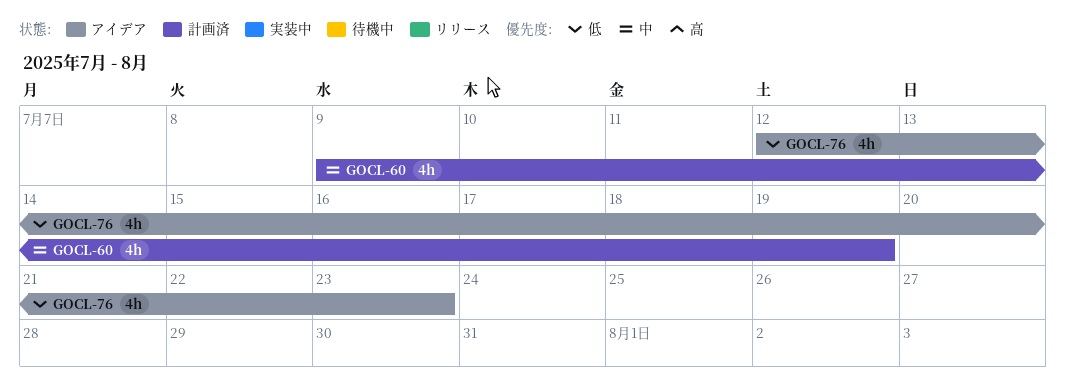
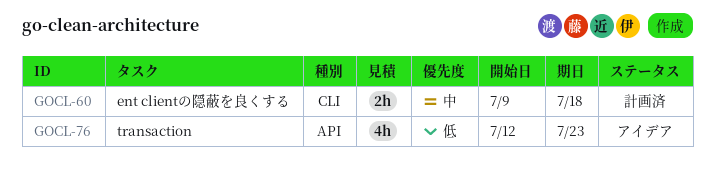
GOCL-60, estimate: 4h -> 2h
GOCL-60, due: Jul 19 -> Jul 18

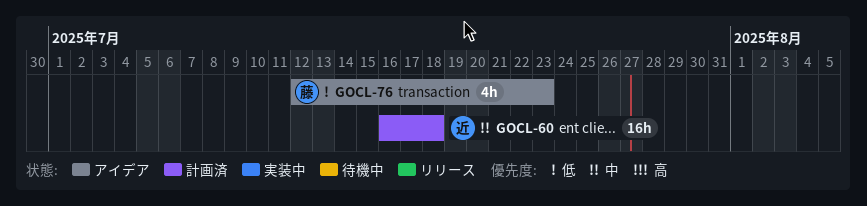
GOCL-60, estimate: 2h -> 16h
GOCL-60, start: Jul 9 -> Jul 16

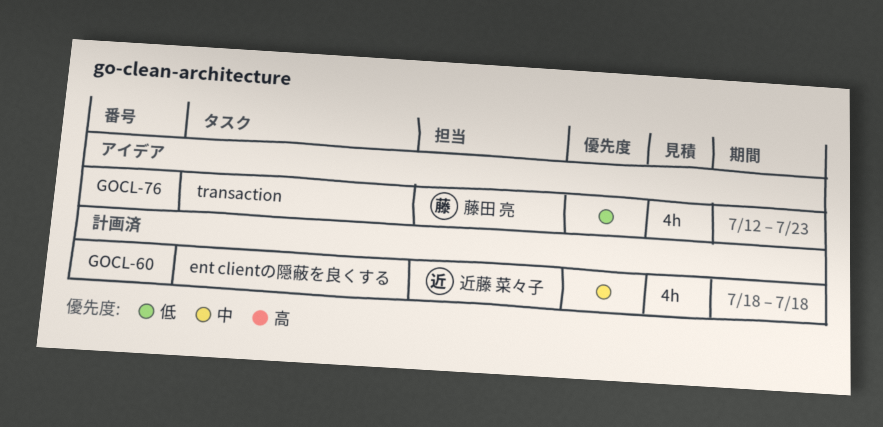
GOCL-60, estimate: 16h -> 4h
GOCL-60, start: Jul 16 -> Jul 18

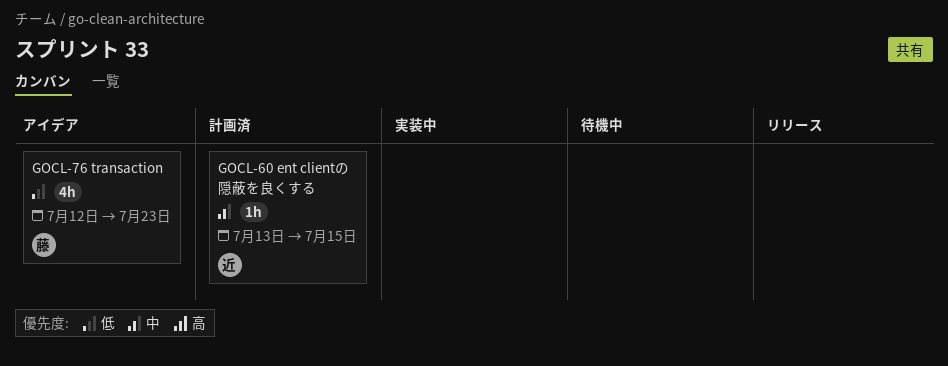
GOCL-60, estimate: 4h -> 1h
GOCL-60, start: Jul 18 -> Jul 13
GOCL-60, due: Jul 18 -> Jul 15

